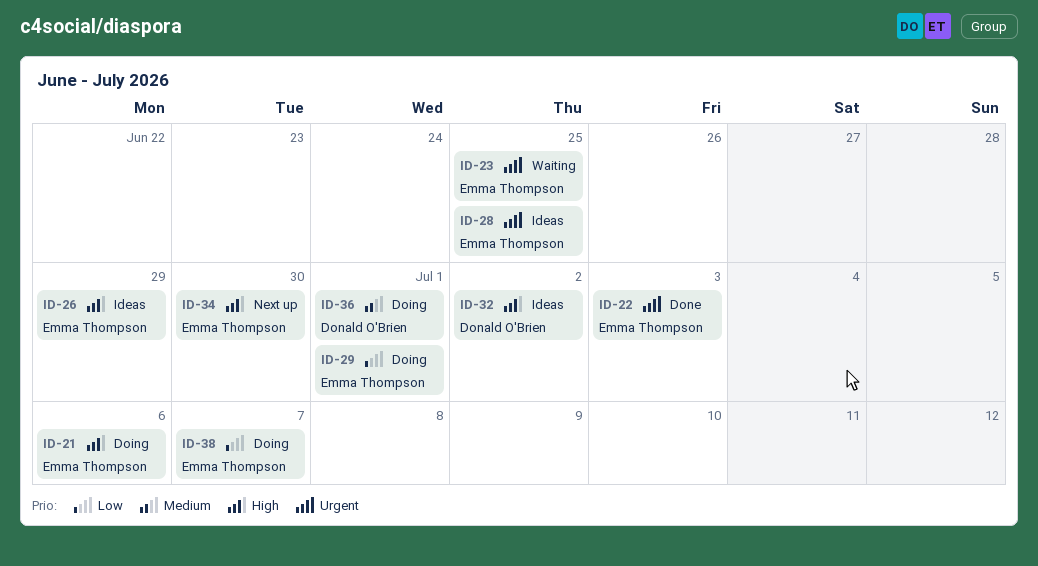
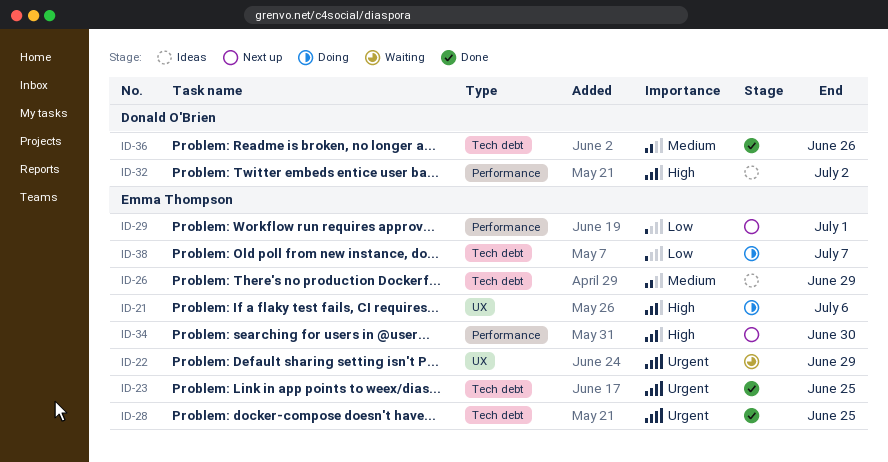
ID-22, status: Done -> Waiting
ID-22, due: Jul 3 -> Jun 29
ID-23, status: Waiting -> Done
ID-26, priority: High -> Medium
ID-28, status: Ideas -> Done
ID-29, status: Doing -> Next up
ID-36, status: Doing -> Done
ID-36, due: Jul 1 -> Jun 26

